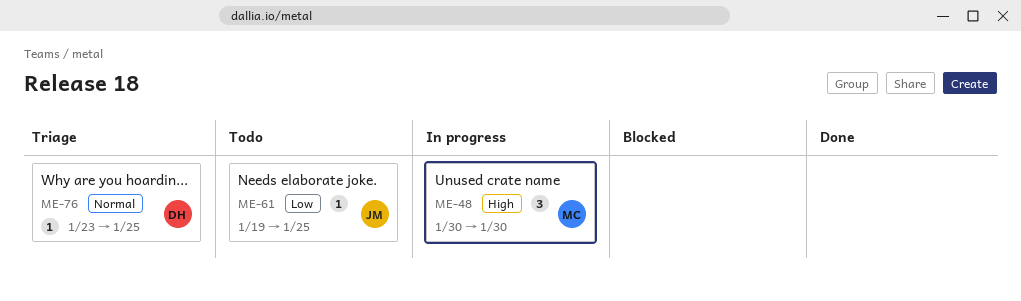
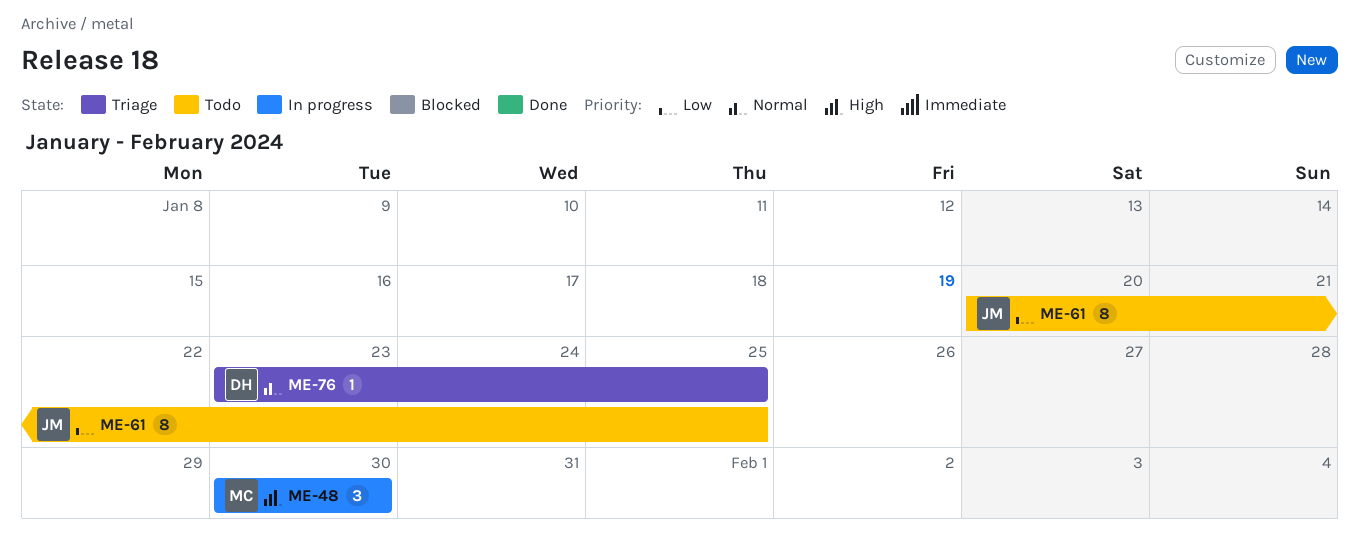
ME-61, estimate: 1 -> 8
ME-61, start: Jan 19 -> Jan 20

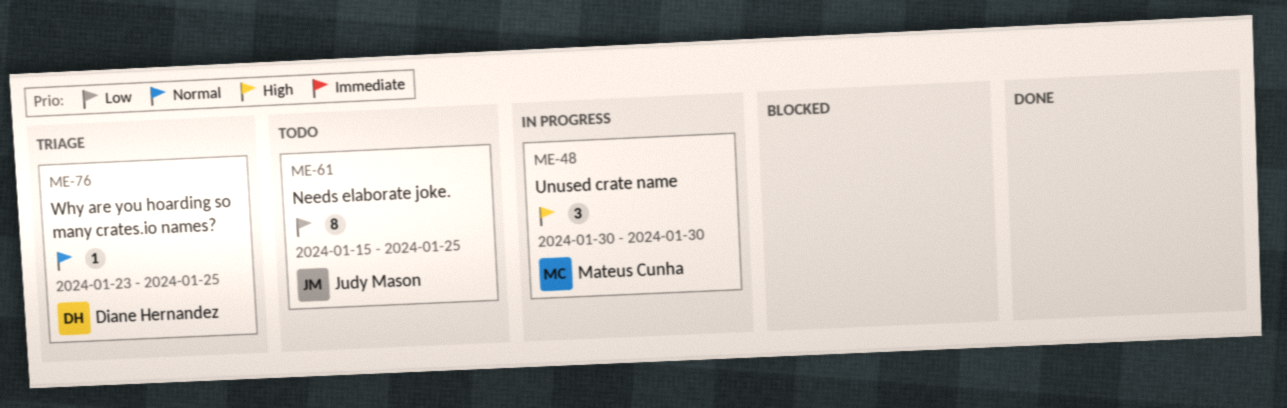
ME-61, start: Jan 20 -> Jan 15

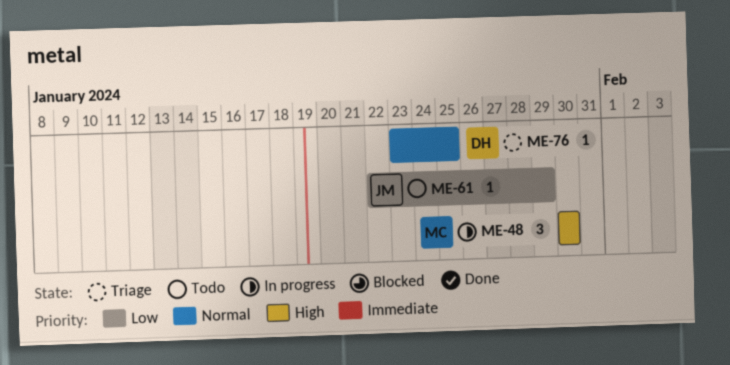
ME-61, estimate: 8 -> 1
ME-61, start: Jan 15 -> Jan 22
ME-61, due: Jan 25 -> Jan 29

